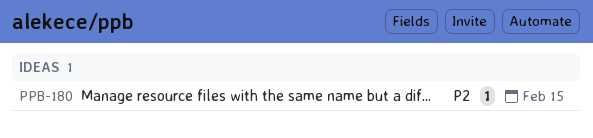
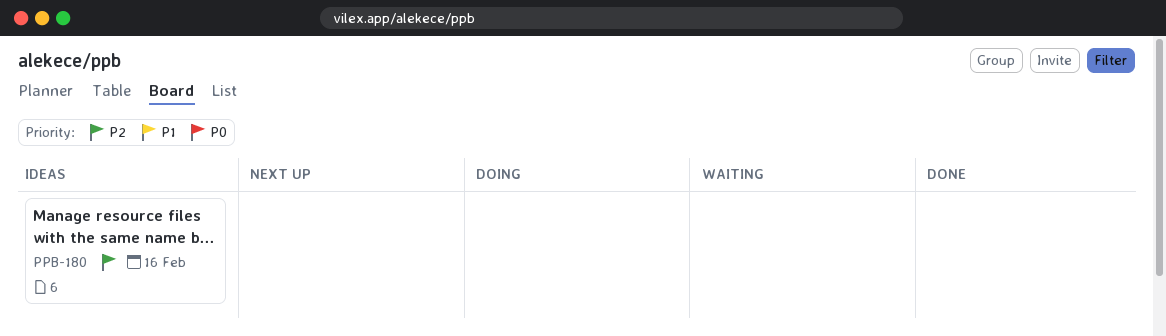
PPB-180, due: Feb 15 -> Feb 16

